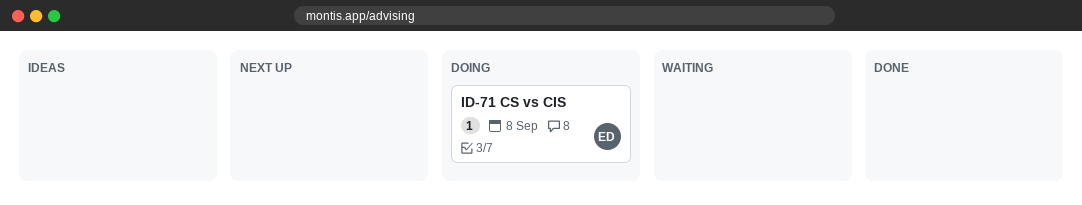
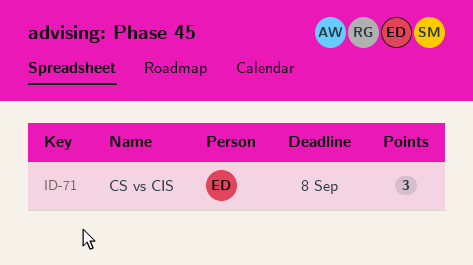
ID-71, estimate: 1 -> 3

